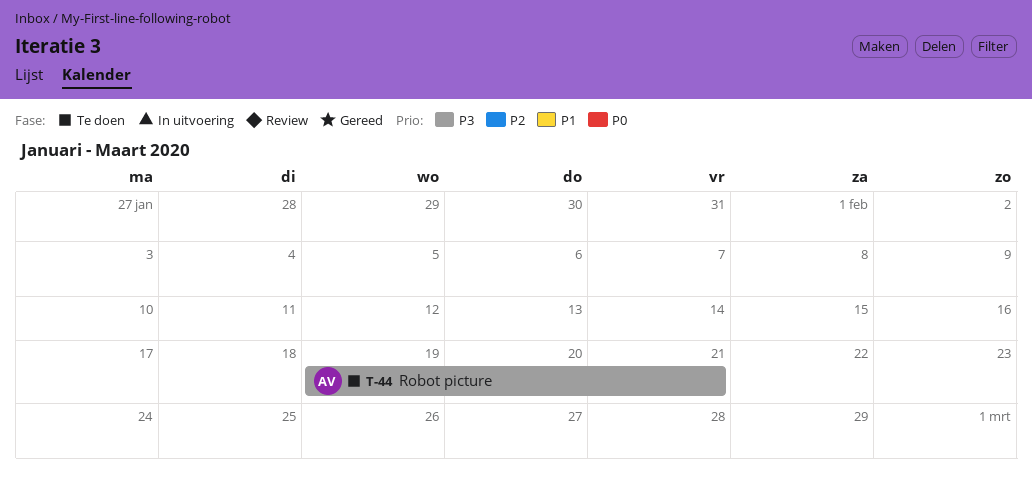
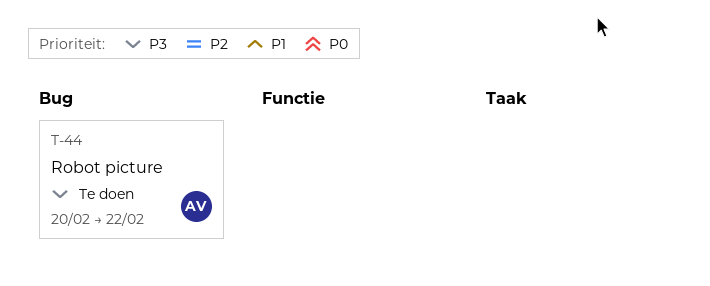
T-44, start: Feb 19 -> Feb 20
T-44, due: Feb 21 -> Feb 22

